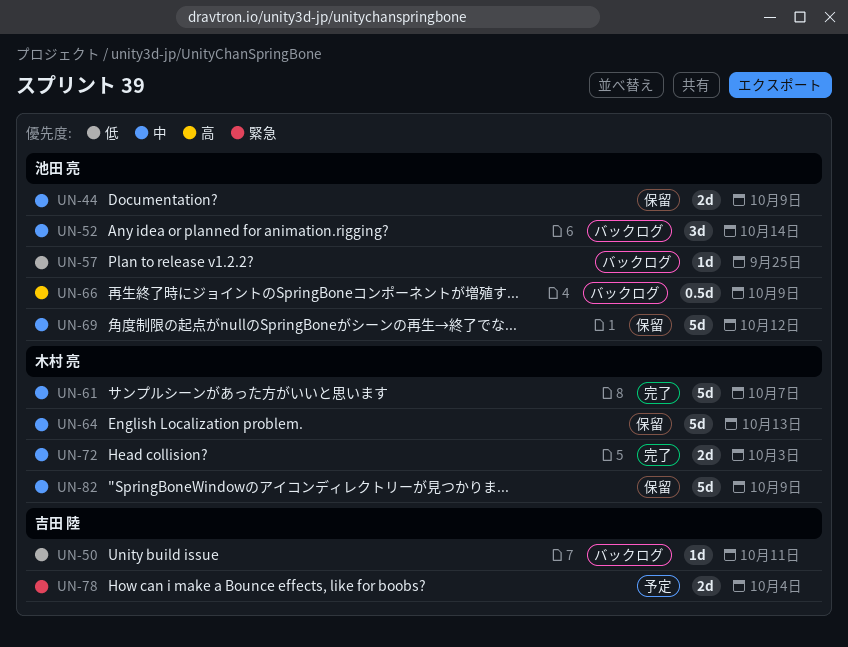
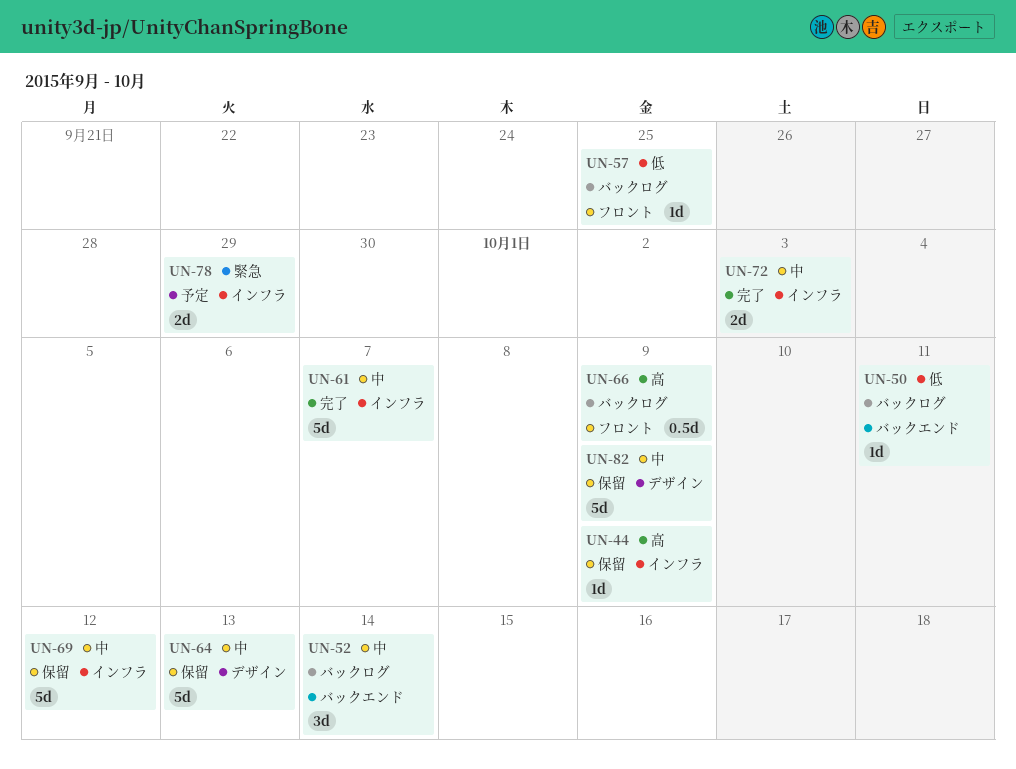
UN-44, priority: 中 -> 高
UN-44, estimate: 2d -> 1d
UN-78, due: Oct 4 -> Sep 29

